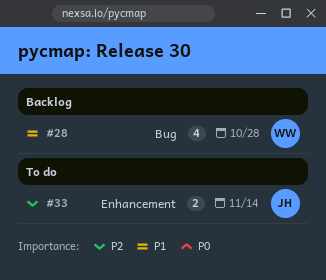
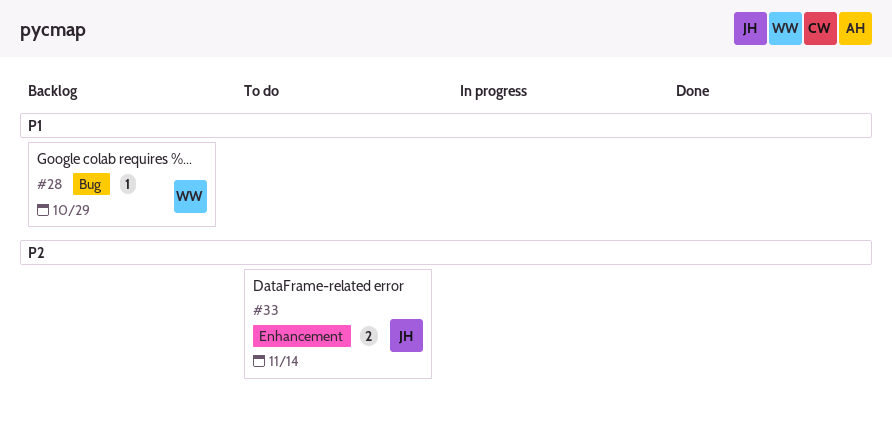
#28, estimate: 4 -> 1
#28, due: Oct 28 -> Oct 29

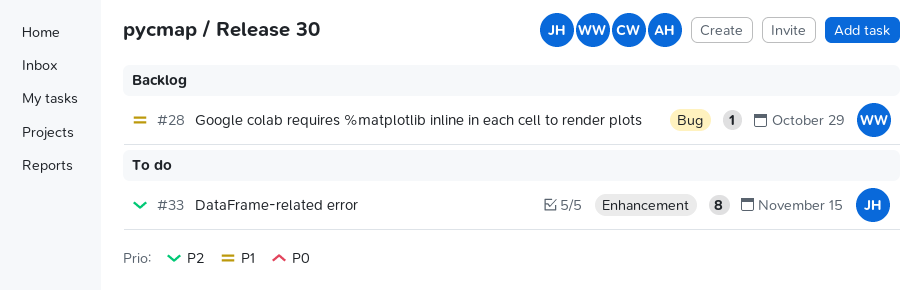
#33, estimate: 2 -> 8
#33, due: Nov 14 -> Nov 15

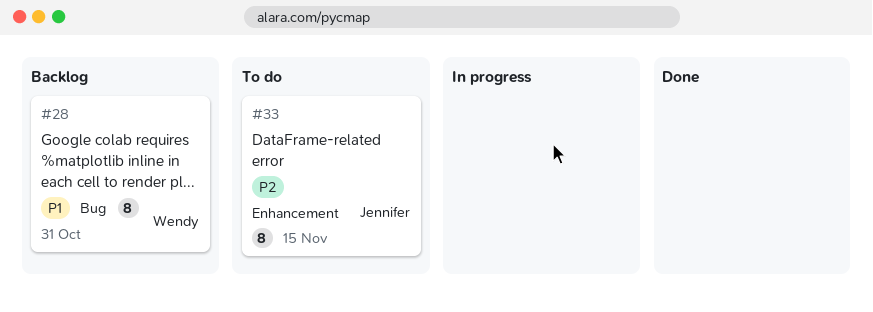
#28, estimate: 1 -> 8
#28, due: Oct 29 -> Oct 31

